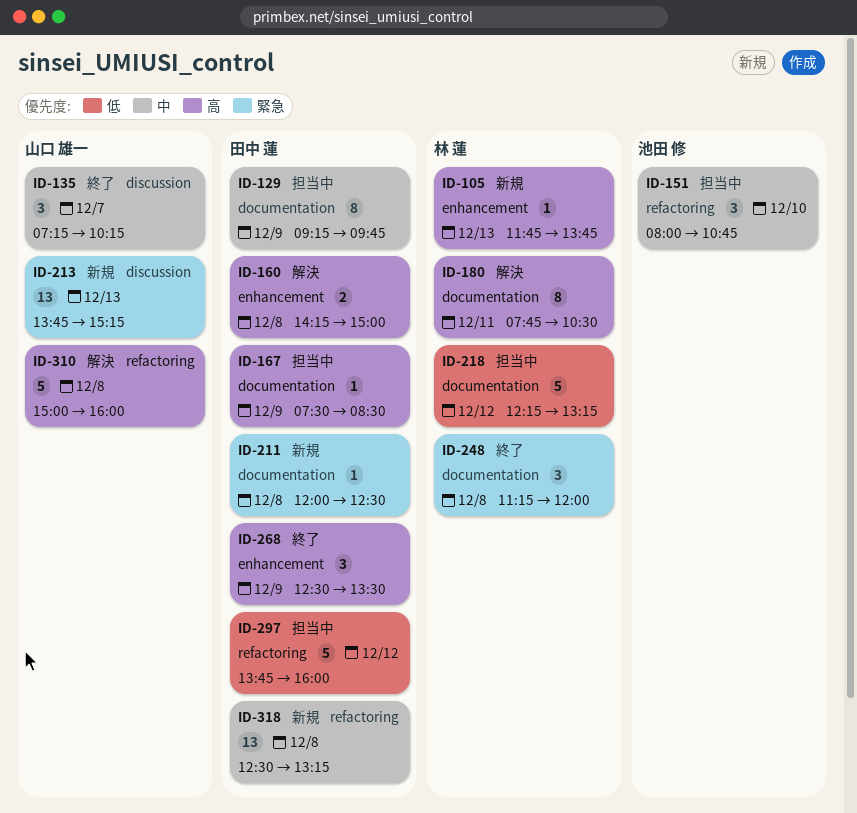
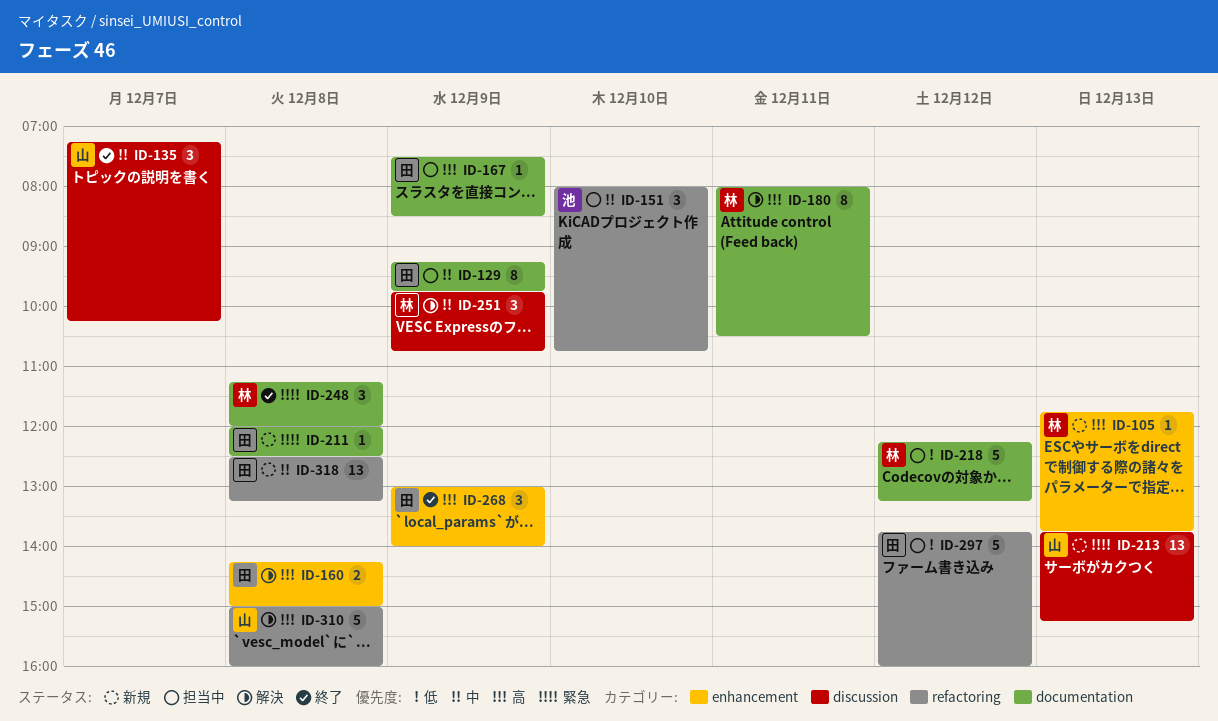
ID-180, begins: 07:45 -> 08:00
ID-251: none -> present
ID-268, begins: 12:30 -> 13:00
ID-268, ends: 13:30 -> 14:00

